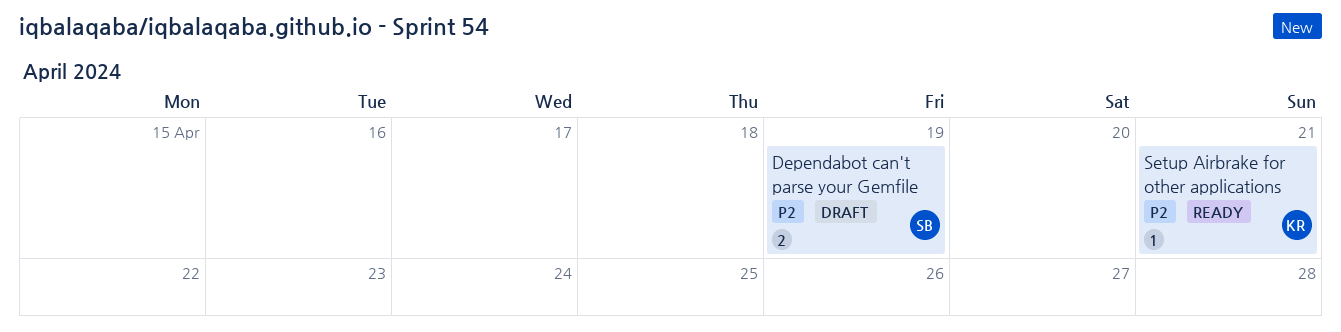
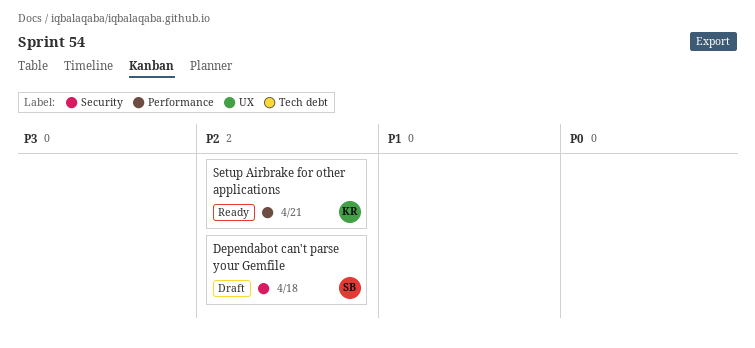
Dependabot can't parse your Gemfile, due: Apr 19 -> Apr 18

